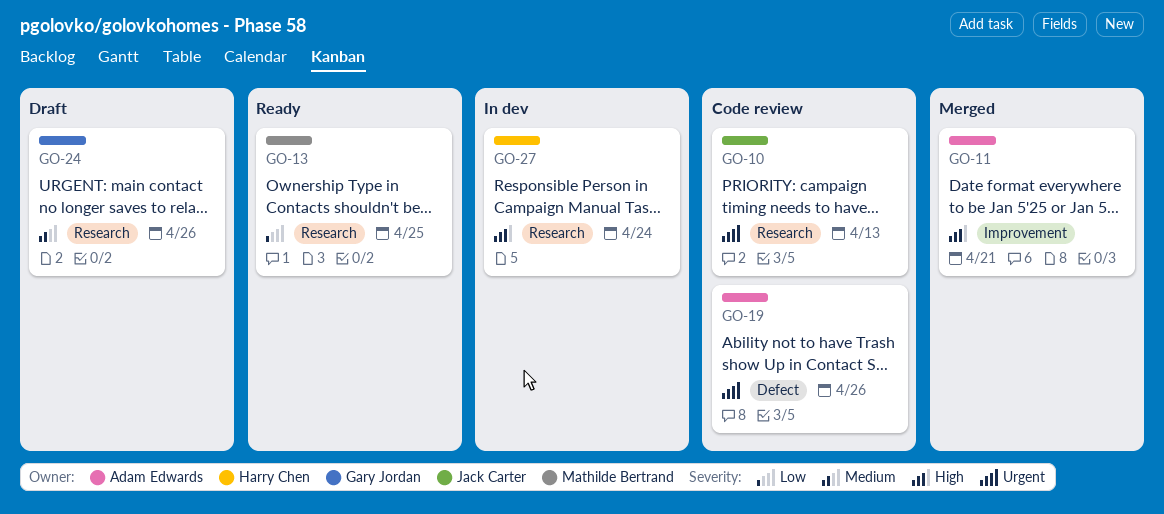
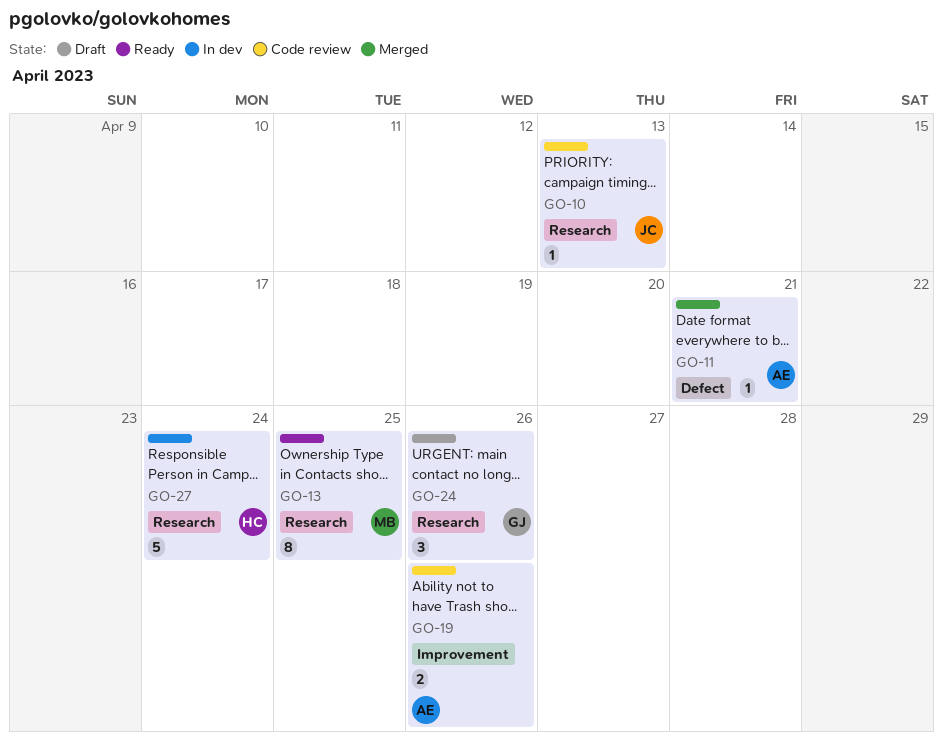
GO-11, label: Improvement -> Defect
GO-19, label: Defect -> Improvement

